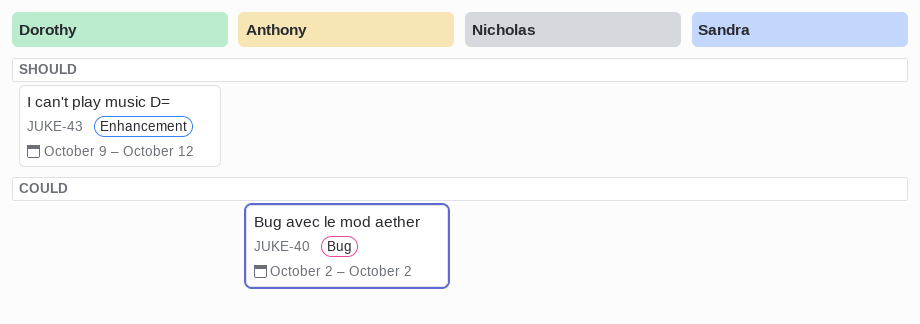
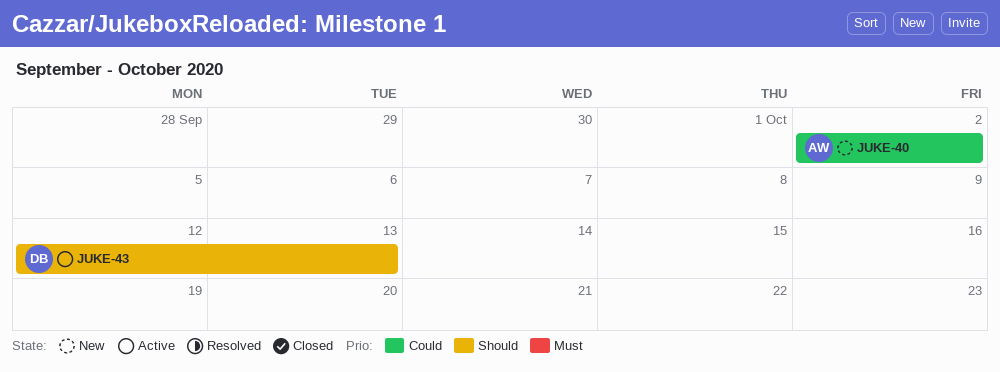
JUKE-43, start: Oct 9 -> Oct 12
JUKE-43, due: Oct 12 -> Oct 13

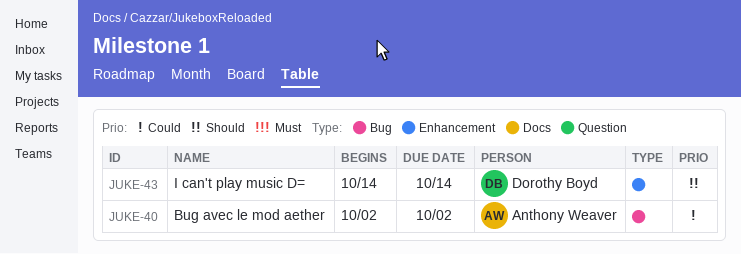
JUKE-43, start: Oct 12 -> Oct 14
JUKE-43, due: Oct 13 -> Oct 14

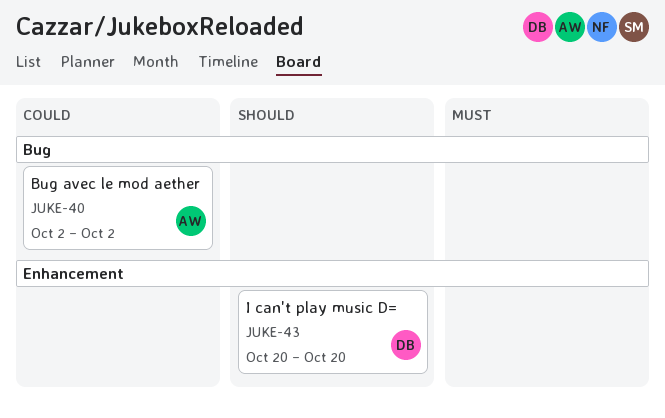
JUKE-43, start: Oct 14 -> Oct 20
JUKE-43, due: Oct 14 -> Oct 20

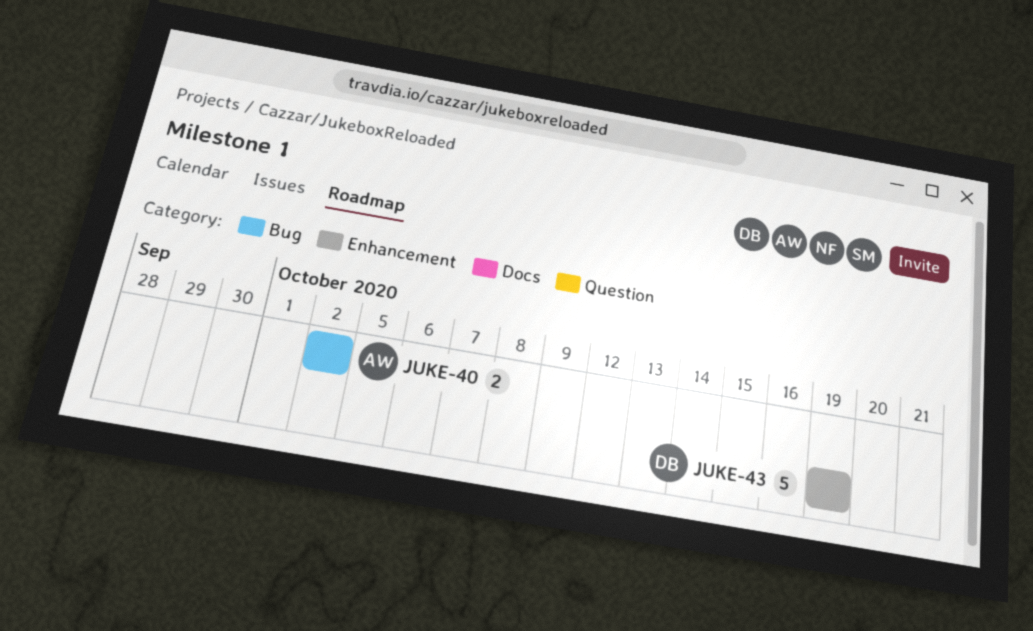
JUKE-43, start: Oct 20 -> Oct 19
JUKE-43, due: Oct 20 -> Oct 19

